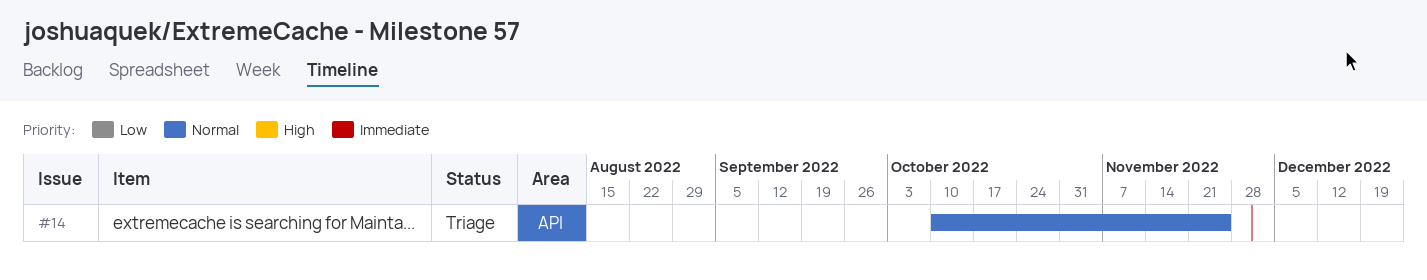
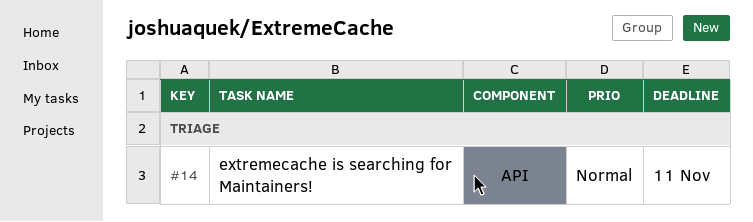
#14, due: Nov 25 -> Nov 11

